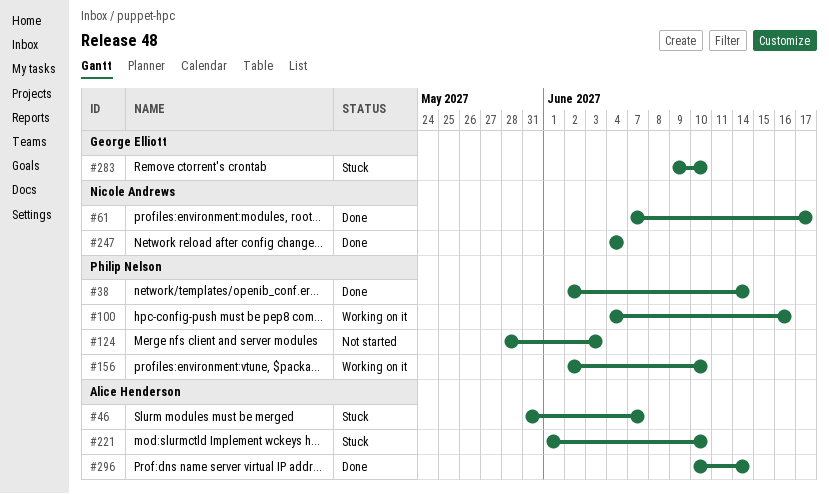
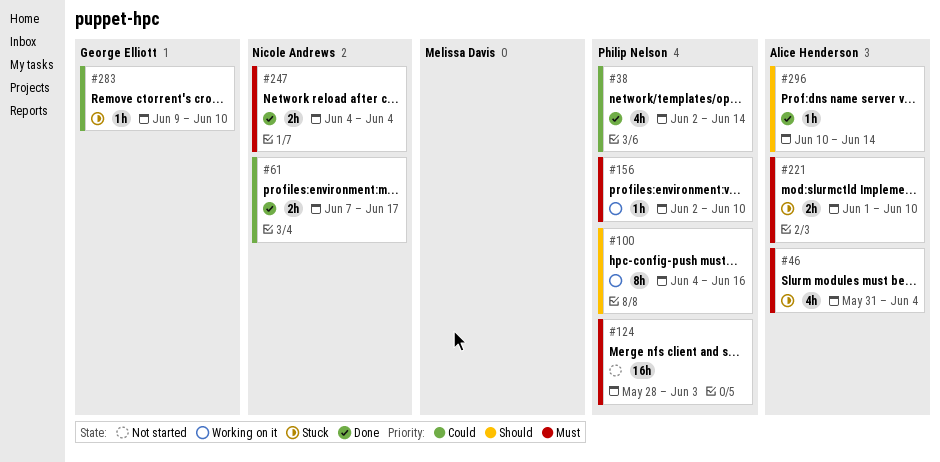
#46, due: Jun 7 -> Jun 4

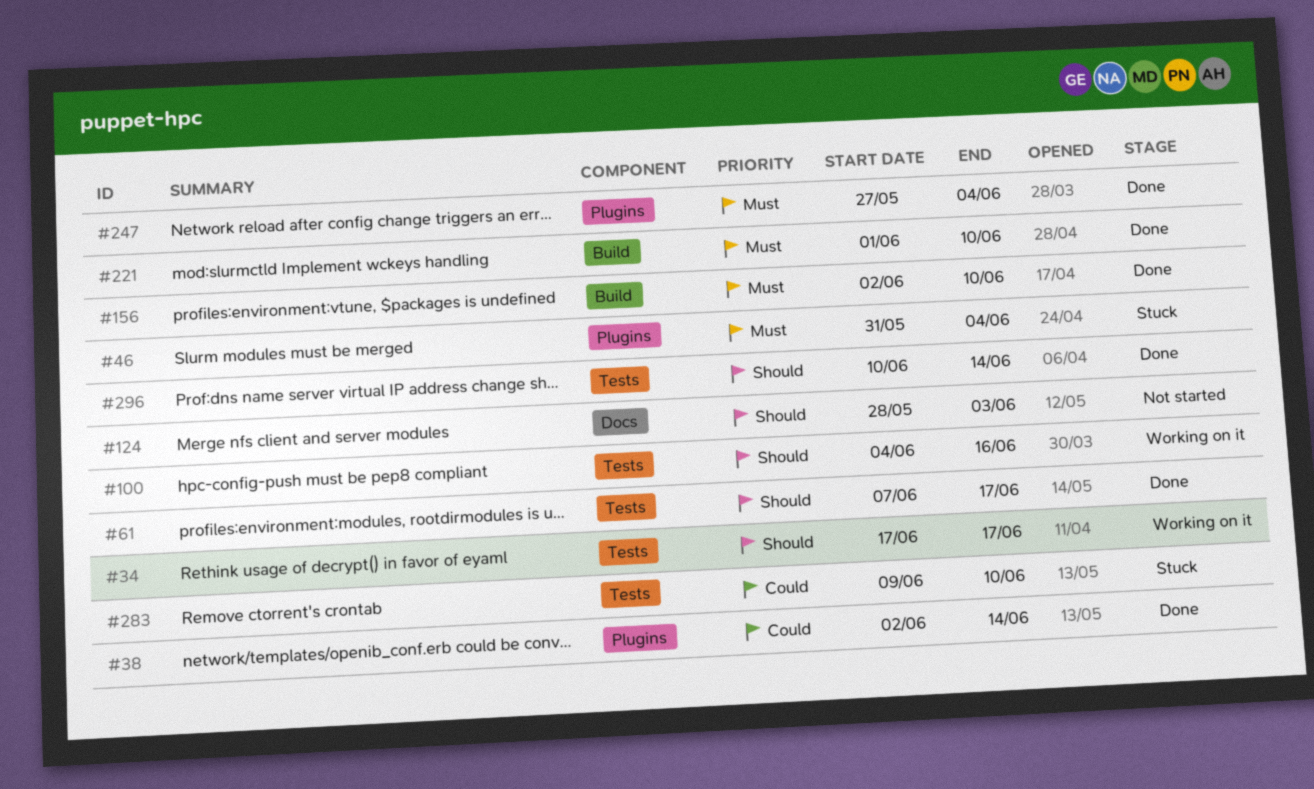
#34: none -> present
#61, priority: Could -> Should
#124, priority: Must -> Should
#156, status: Working on it -> Done
#221, status: Stuck -> Done
#247, start: Jun 4 -> May 27

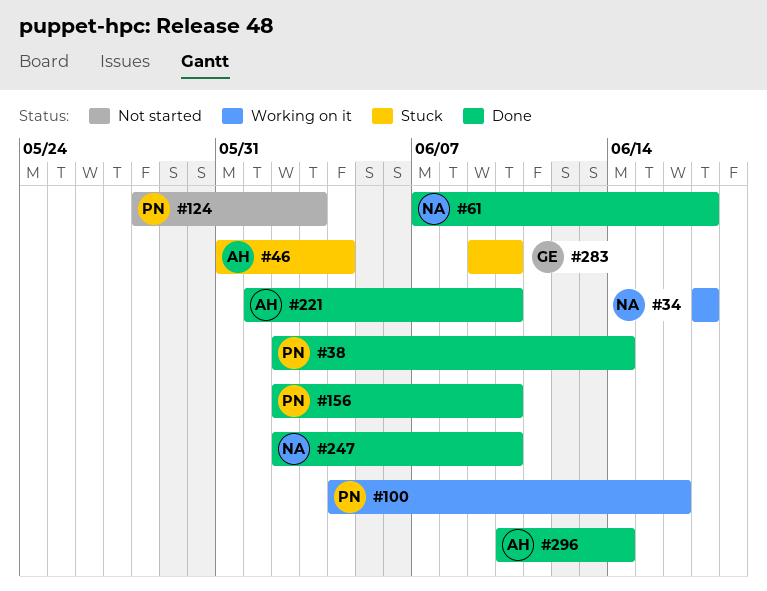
#247, start: May 27 -> Jun 2
#247, due: Jun 4 -> Jun 10

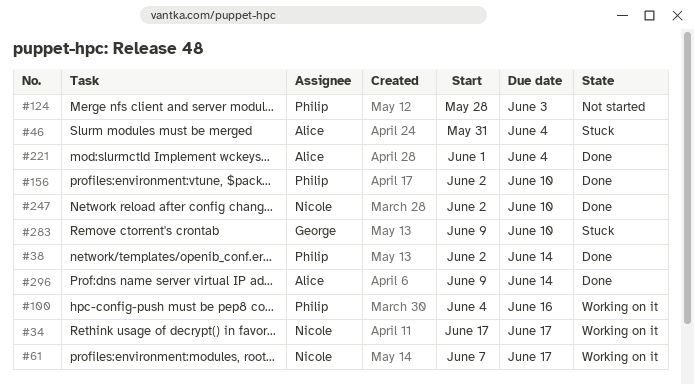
#61, status: Done -> Working on it
#221, due: Jun 10 -> Jun 4
#296, start: Jun 10 -> Jun 9

